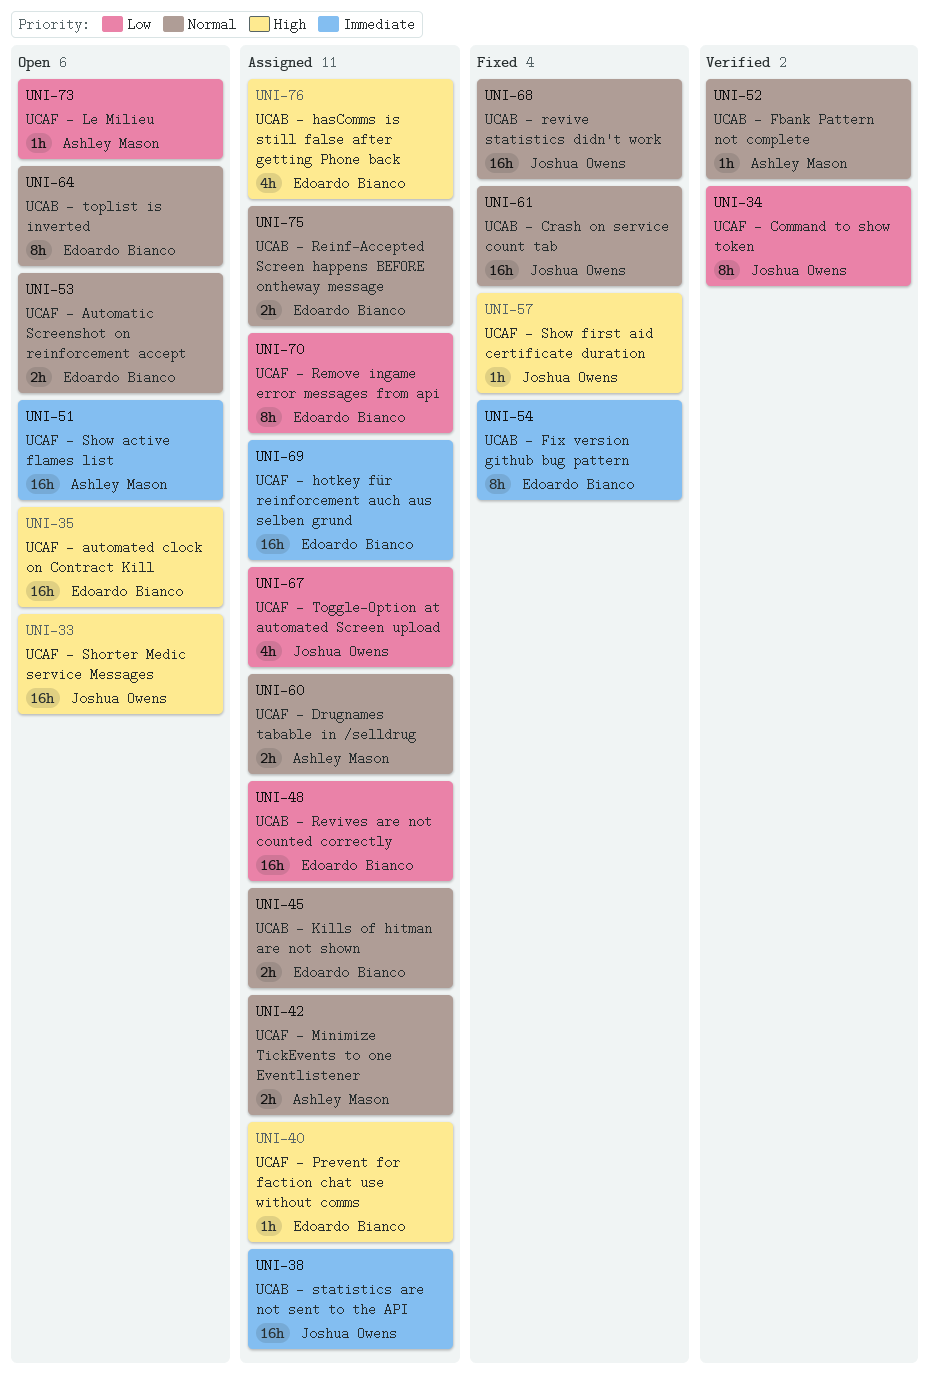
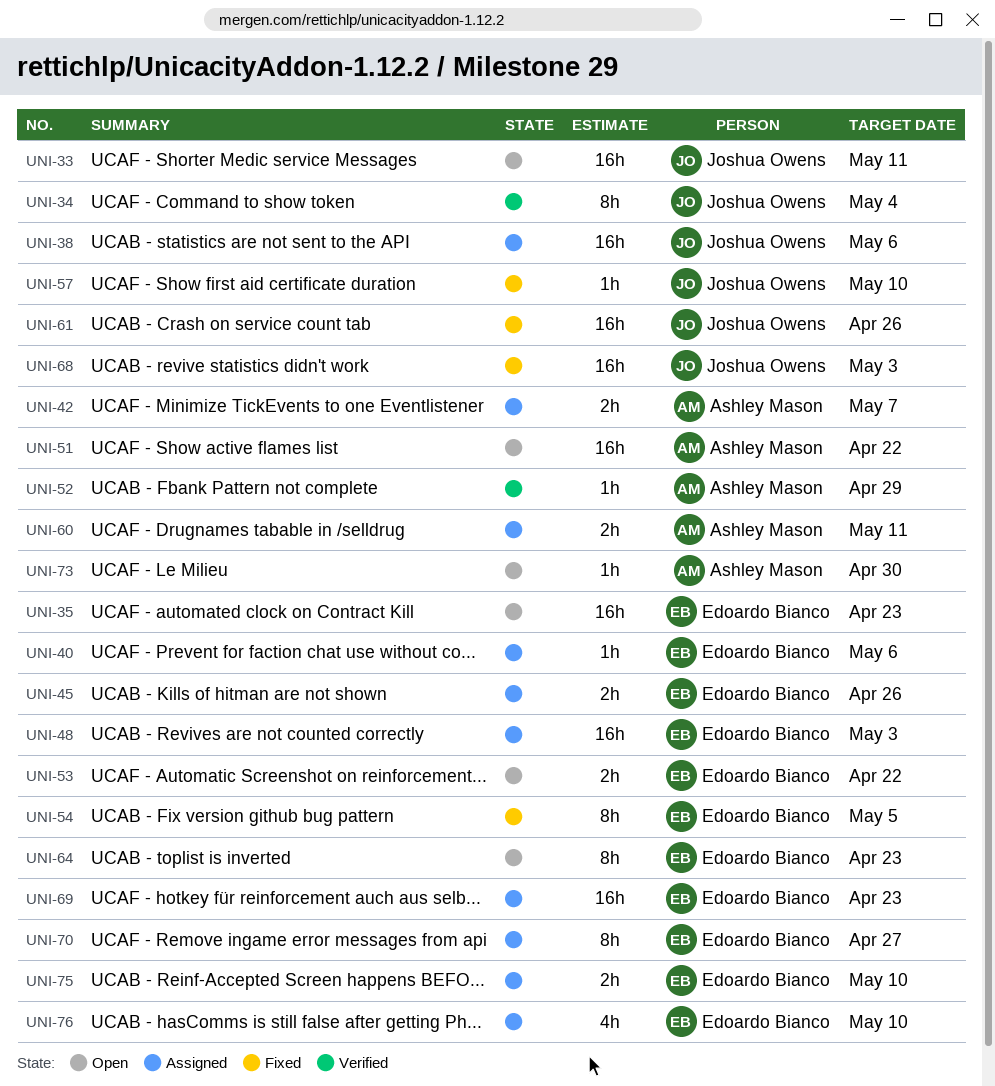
UNI-67: present -> none

